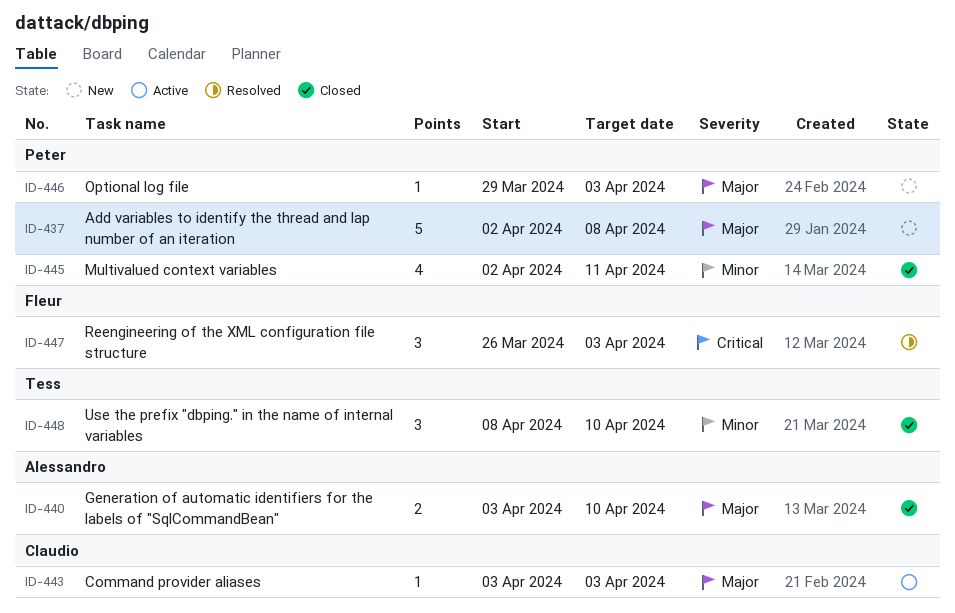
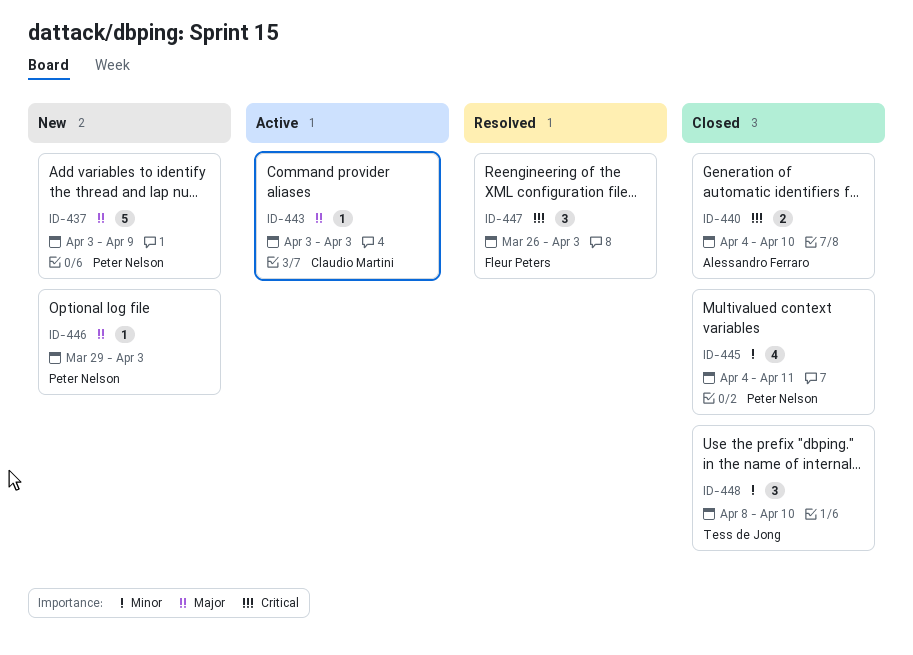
ID-437, start: Apr 2 -> Apr 3
ID-437, due: Apr 8 -> Apr 9
ID-440, priority: Major -> Critical
ID-440, start: Apr 3 -> Apr 4
ID-445, start: Apr 2 -> Apr 4

